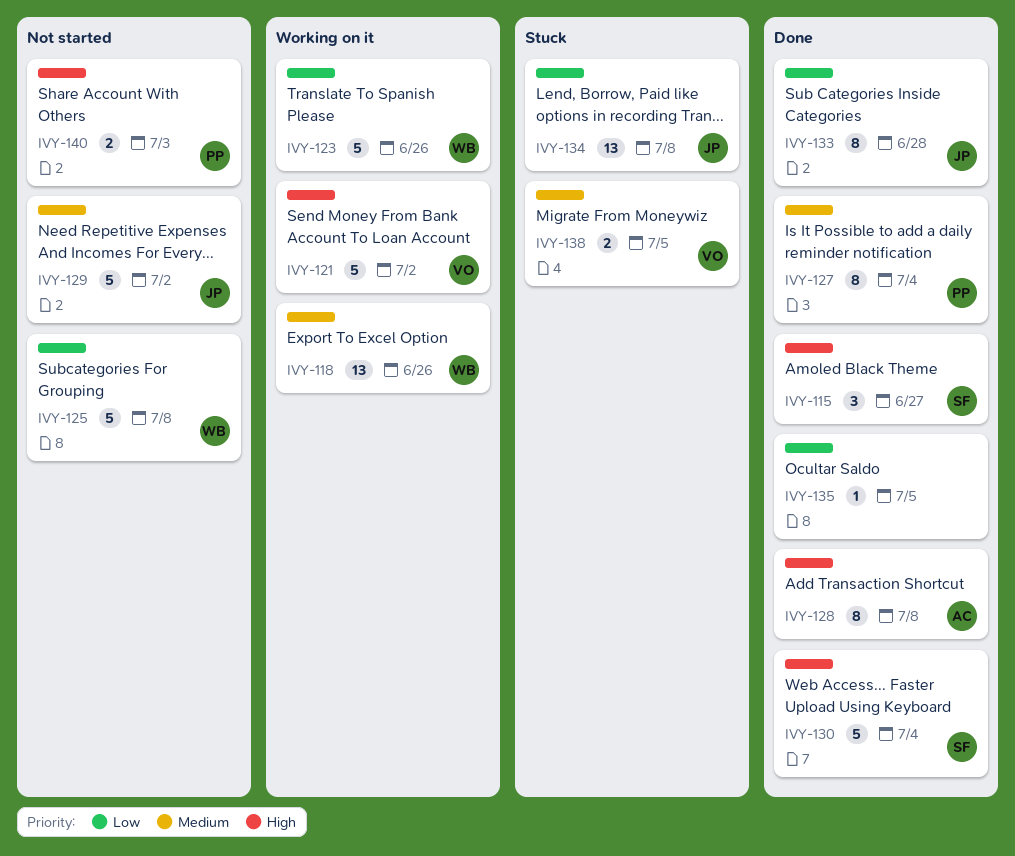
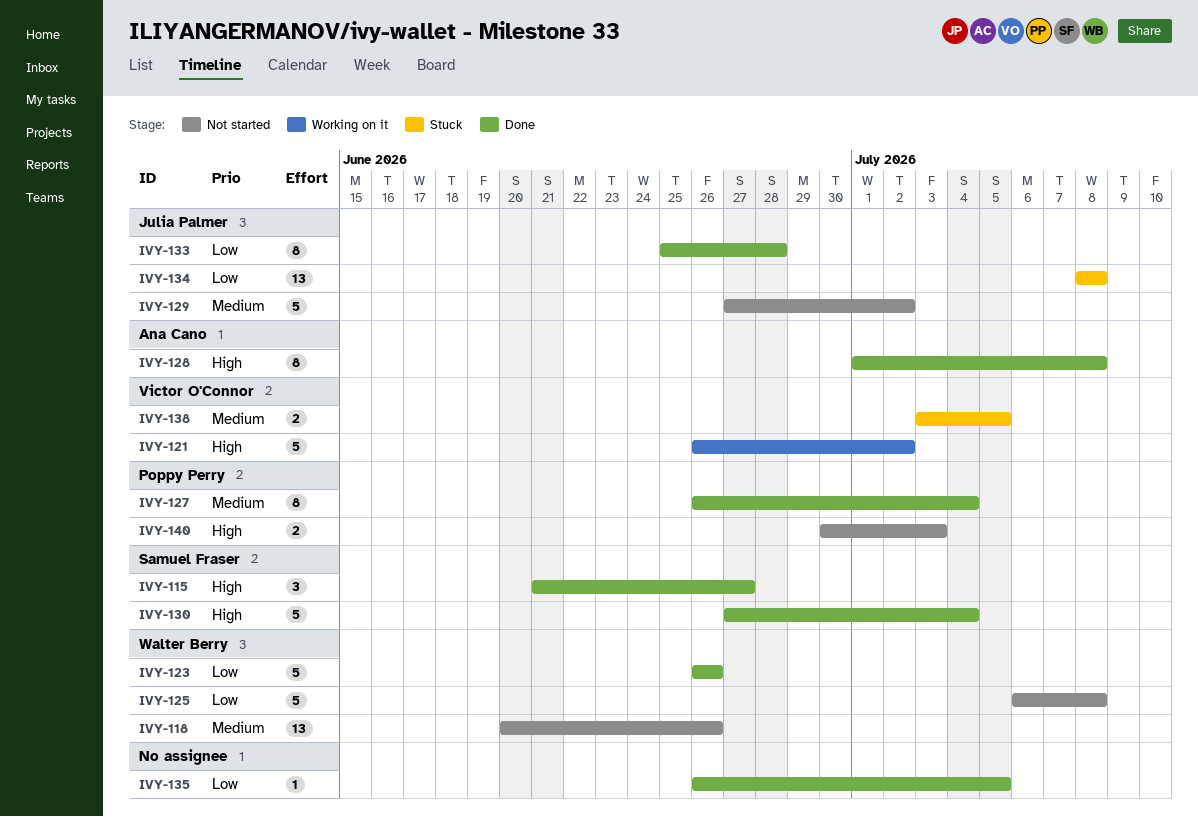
IVY-118, status: Working on it -> Not started
IVY-123, status: Working on it -> Done

